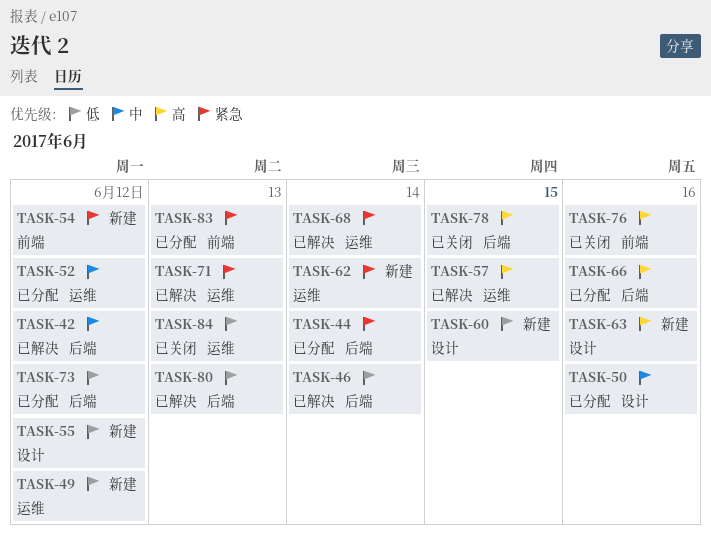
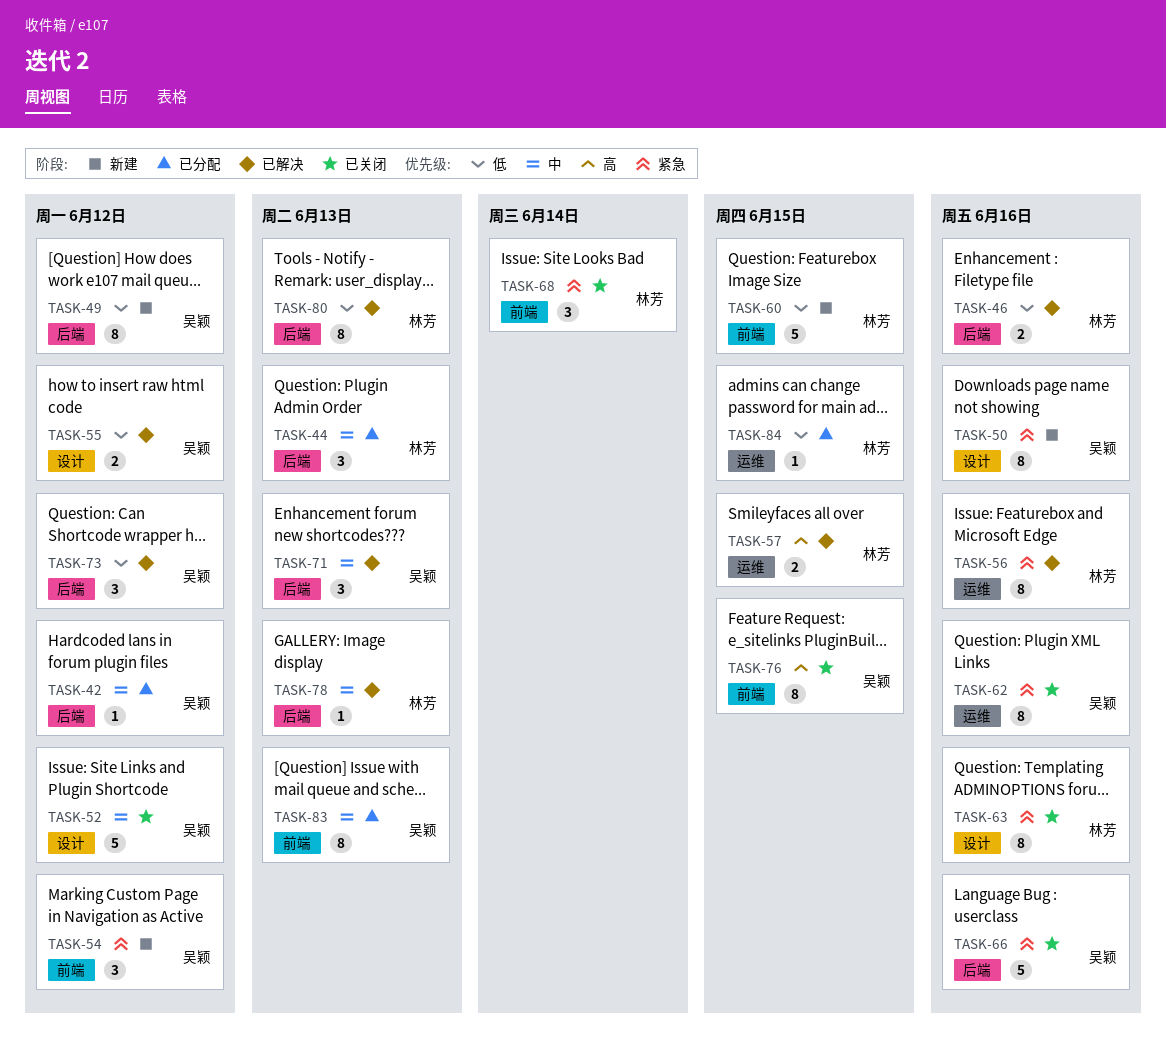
TASK-42, status: 已解决 -> 已分配
TASK-44, priority: 紧急 -> 中
TASK-44, due: Jun 14 -> Jun 13
TASK-46, due: Jun 14 -> Jun 16
TASK-49, label: 运维 -> 后端
TASK-50, status: 已分配 -> 新建
TASK-50, priority: 中 -> 紧急
TASK-52, status: 已分配 -> 已关闭
TASK-52, label: 运维 -> 设计
TASK-55, status: 新建 -> 已解决
TASK-56: none -> present
TASK-60, label: 设计 -> 前端
TASK-62, status: 新建 -> 已关闭
TASK-62, due: Jun 14 -> Jun 16
TASK-63, status: 新建 -> 已关闭
TASK-63, priority: 高 -> 紧急
TASK-66, status: 已分配 -> 已关闭
TASK-66, priority: 高 -> 紧急
TASK-68, status: 已解决 -> 已关闭
TASK-68, label: 运维 -> 前端
TASK-71, priority: 紧急 -> 中
TASK-71, label: 运维 -> 后端
TASK-73, status: 已分配 -> 已解决
TASK-76, due: Jun 16 -> Jun 15
TASK-78, status: 已关闭 -> 已解决
TASK-78, priority: 高 -> 中
TASK-78, due: Jun 15 -> Jun 13
TASK-83, priority: 紧急 -> 中
TASK-84, status: 已关闭 -> 已分配
TASK-84, due: Jun 13 -> Jun 15

